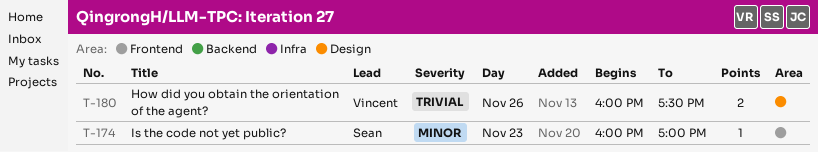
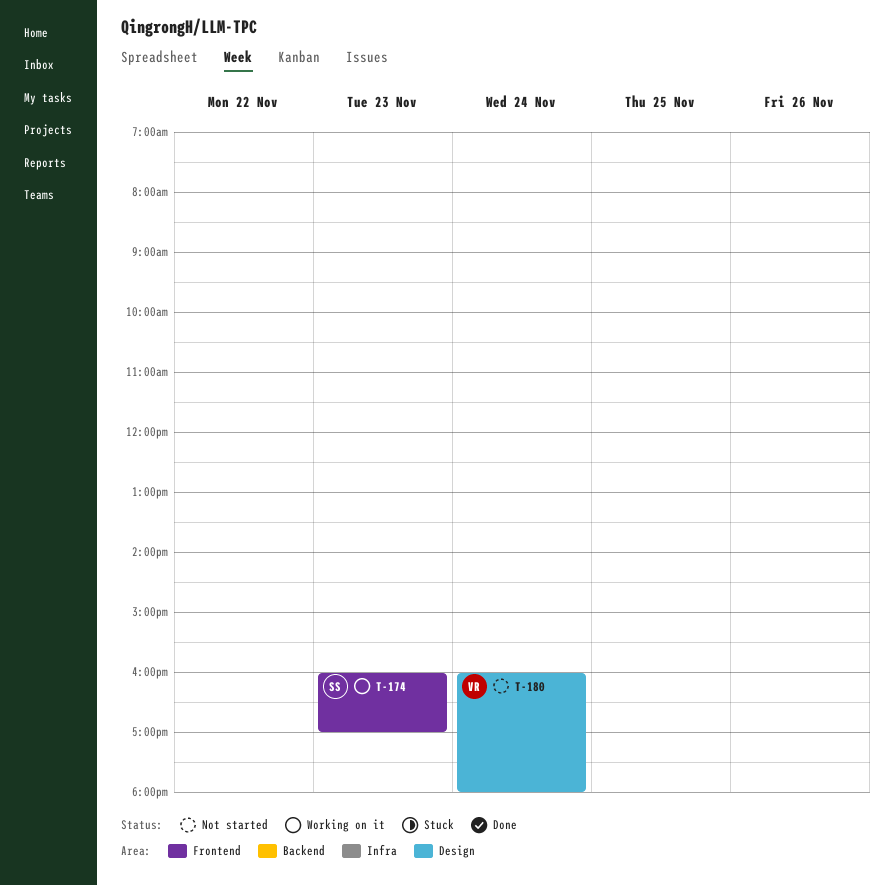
T-180, day: Nov 26 -> Nov 24
T-180, ends: 17:30 -> 18:00

